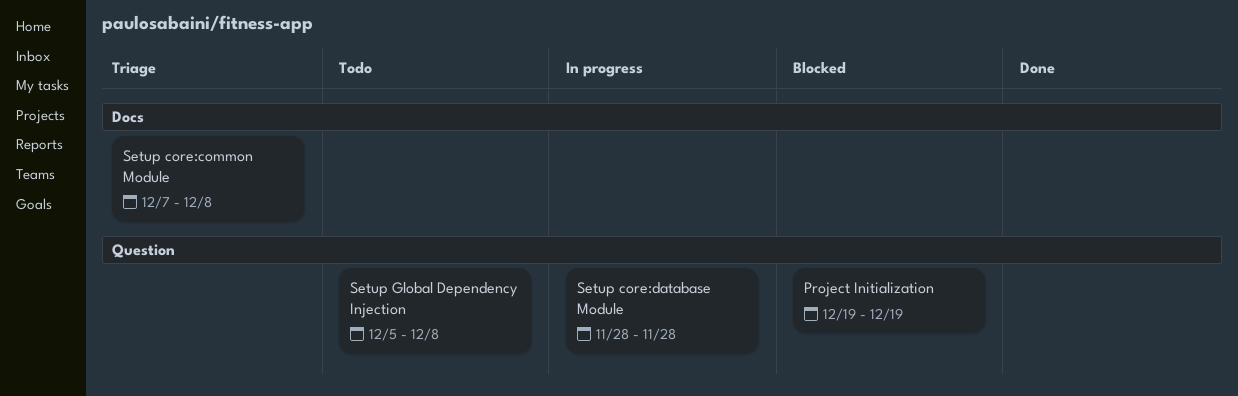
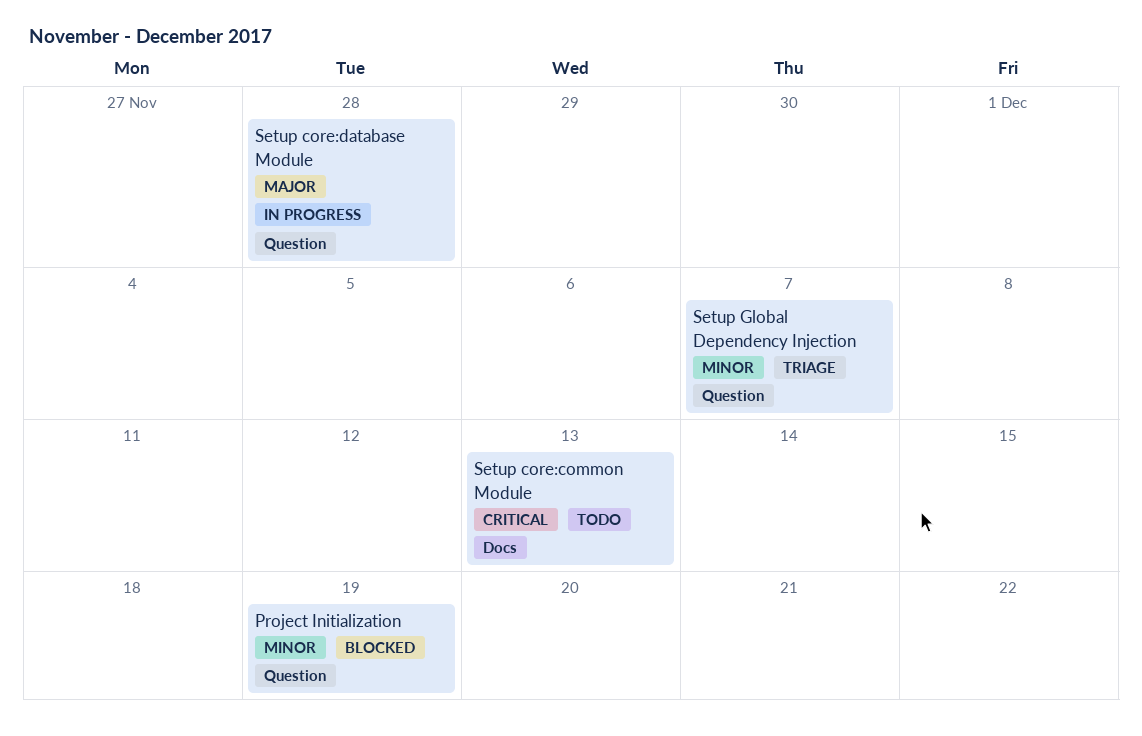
Setup core:common Module, status: Triage -> Todo
Setup core:common Module, due: Dec 8 -> Dec 13
Setup Global Dependency Injection, status: Todo -> Triage
Setup Global Dependency Injection, due: Dec 8 -> Dec 7

